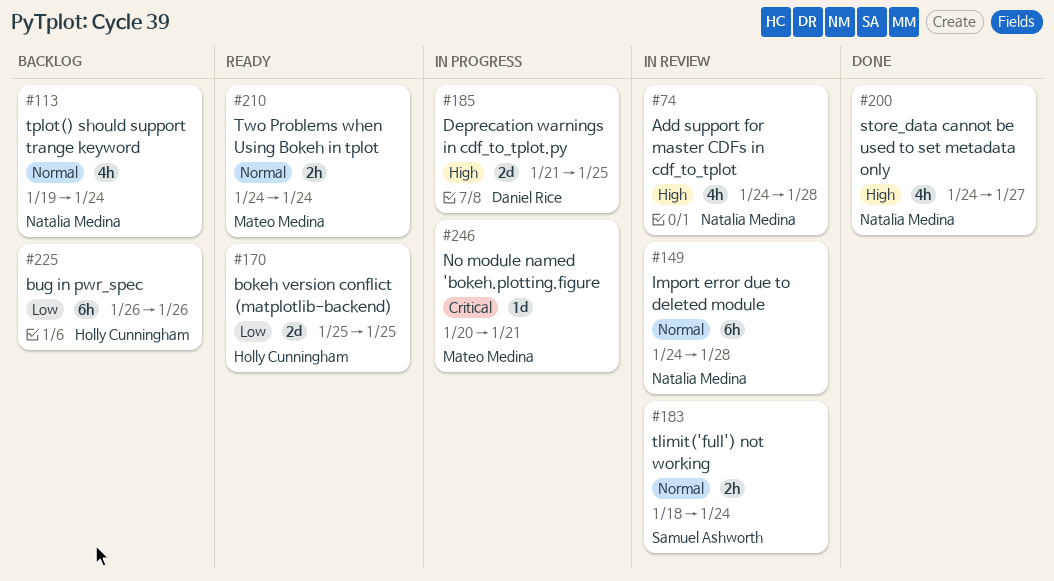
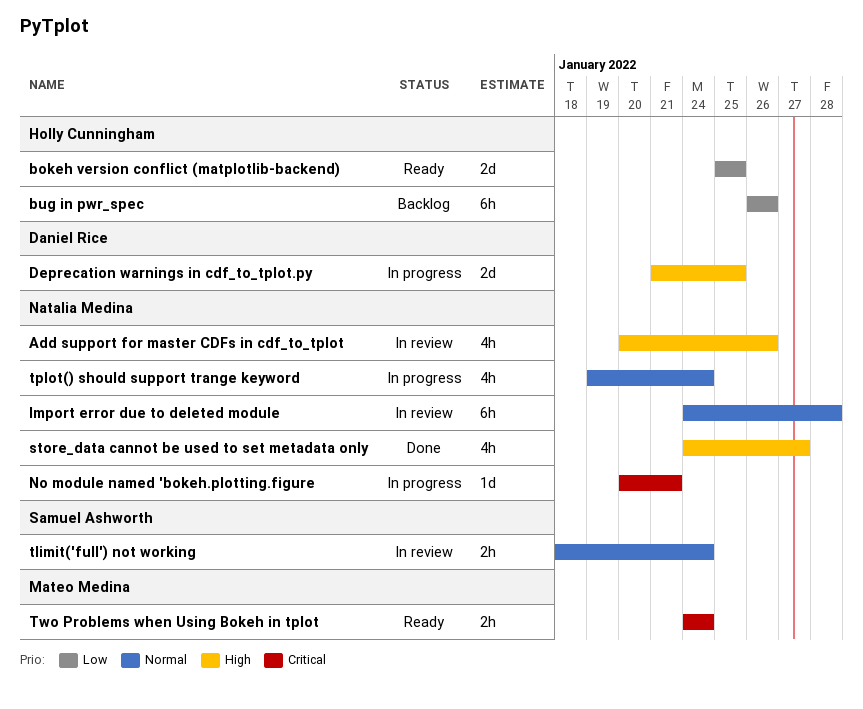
Add support for master CDFs in cdf_to_tplot, start: Jan 24 -> Jan 20
Add support for master CDFs in cdf_to_tplot, due: Jan 28 -> Jan 26
No module named 'bokeh.plotting.figure, owner: Mateo Medina -> Natalia Medina
tplot() should support trange keyword, status: Backlog -> In progress
Two Problems when Using Bokeh in tplot, priority: Normal -> Critical

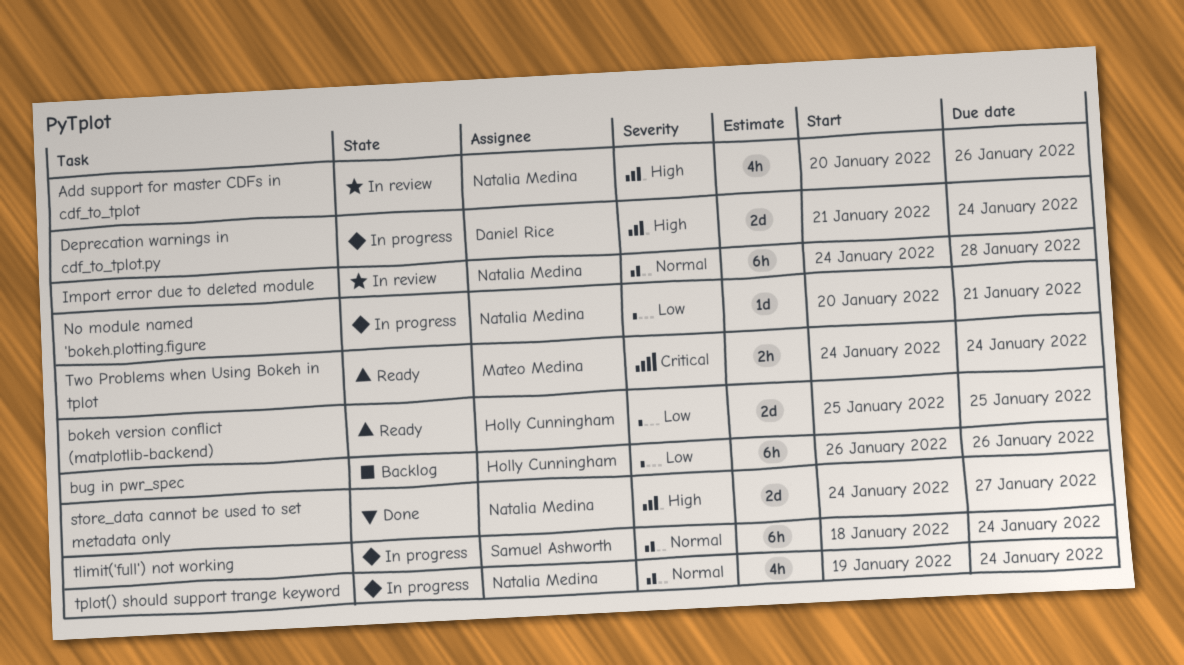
Deprecation warnings in cdf_to_tplot.py, due: Jan 25 -> Jan 24
No module named 'bokeh.plotting.figure, priority: Critical -> Low
store_data cannot be used to set metadata only, estimate: 4h -> 2d
tlimit('full') not working, status: In review -> In progress
tlimit('full') not working, estimate: 2h -> 6h

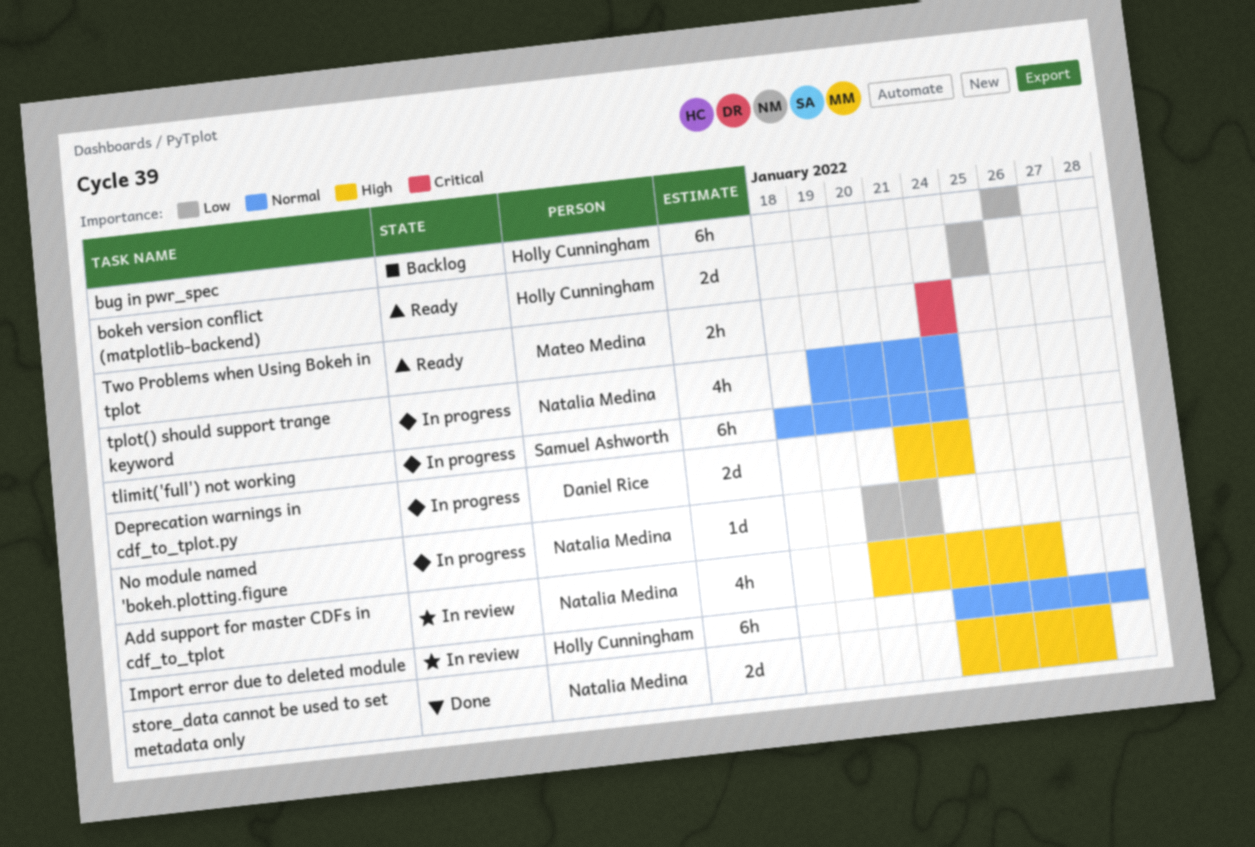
Import error due to deleted module, owner: Natalia Medina -> Holly Cunningham

